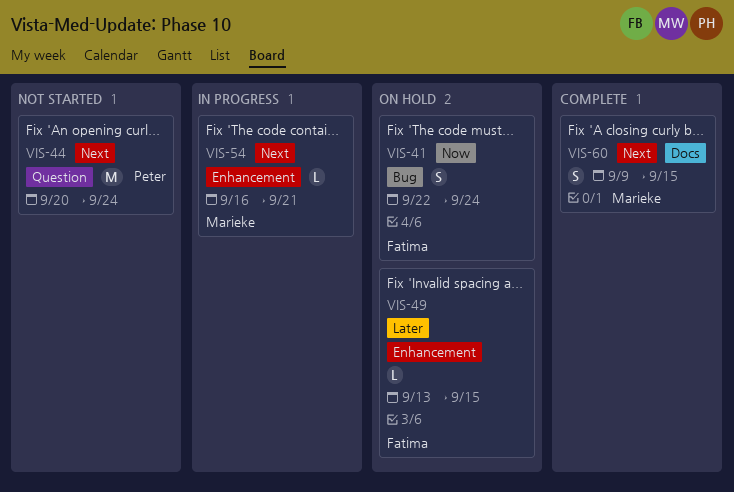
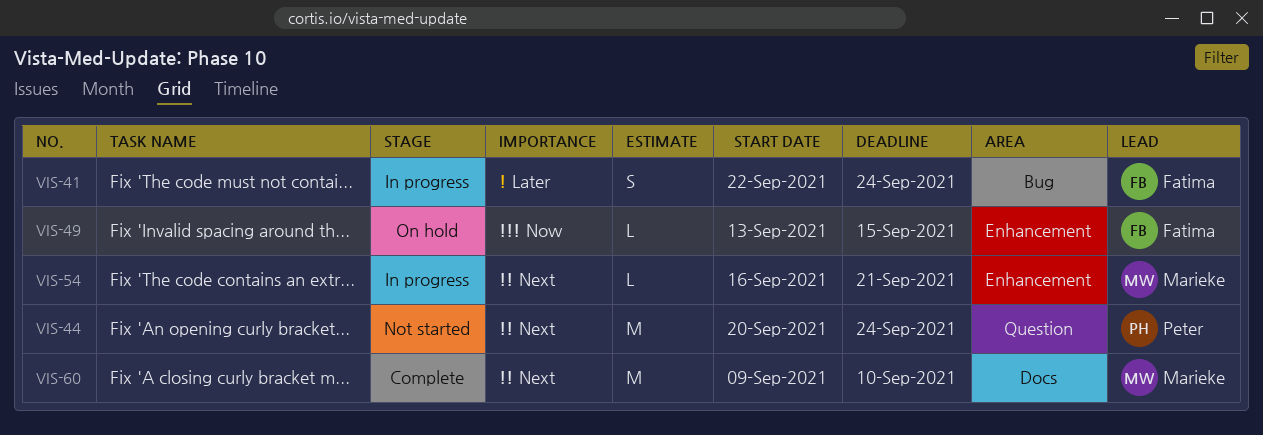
VIS-41, status: On hold -> In progress
VIS-41, priority: Now -> Later
VIS-49, priority: Later -> Now
VIS-60, estimate: S -> M
VIS-60, due: Sep 15 -> Sep 10

